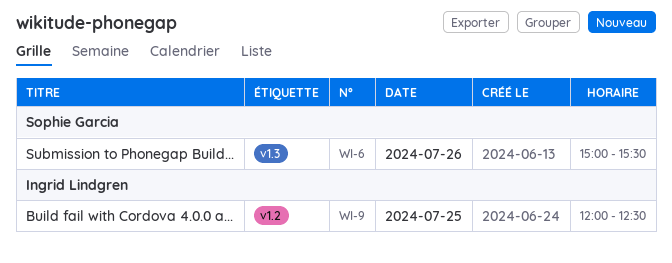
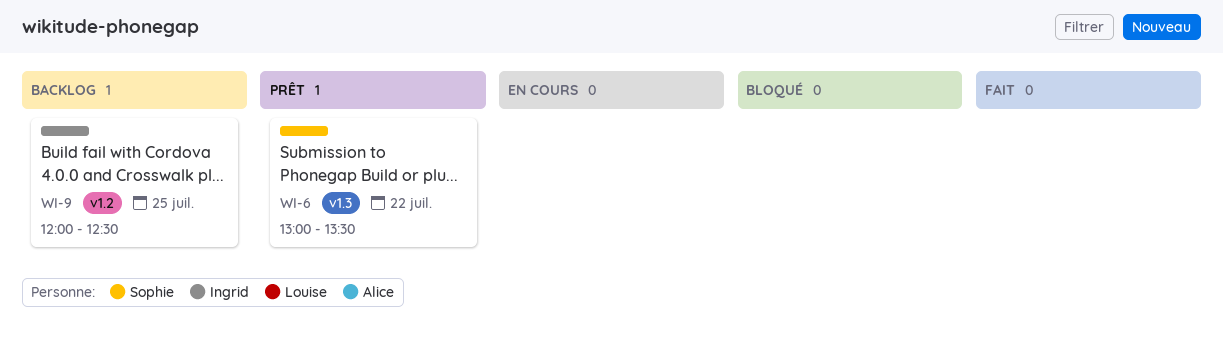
WI-6, day: Jul 26 -> Jul 22
WI-6, begins: 15:00 -> 13:00
WI-6, ends: 15:30 -> 13:30

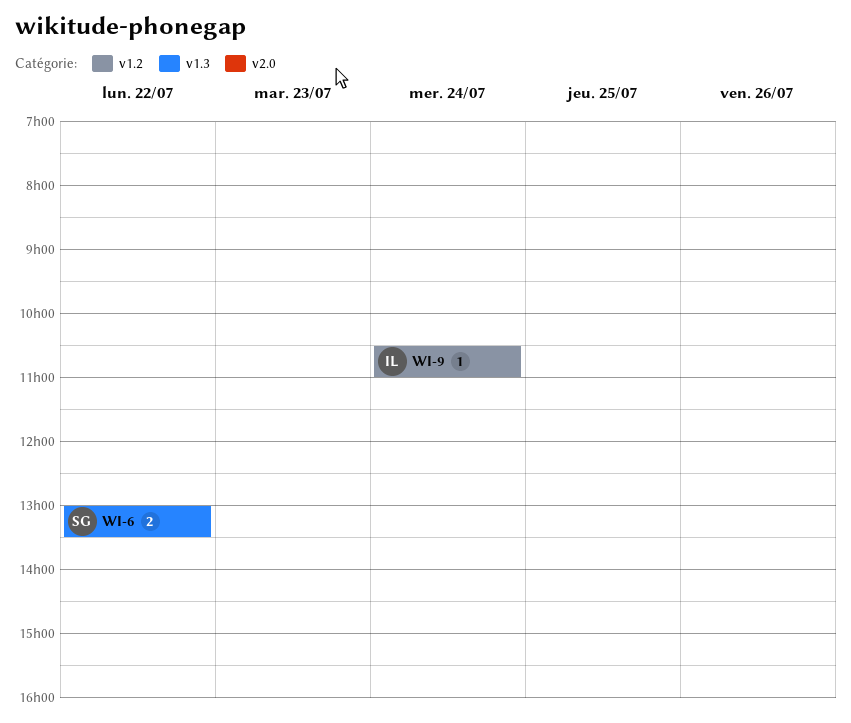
WI-9, day: Jul 25 -> Jul 24
WI-9, begins: 12:00 -> 10:30
WI-9, ends: 12:30 -> 11:00

